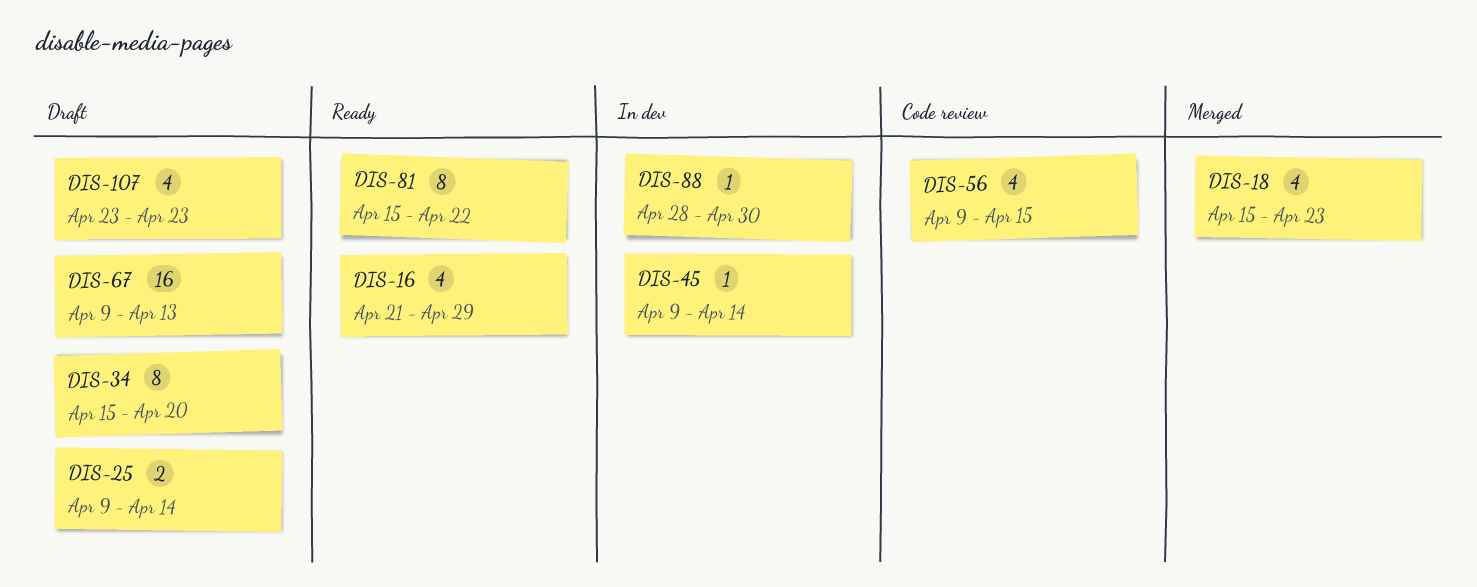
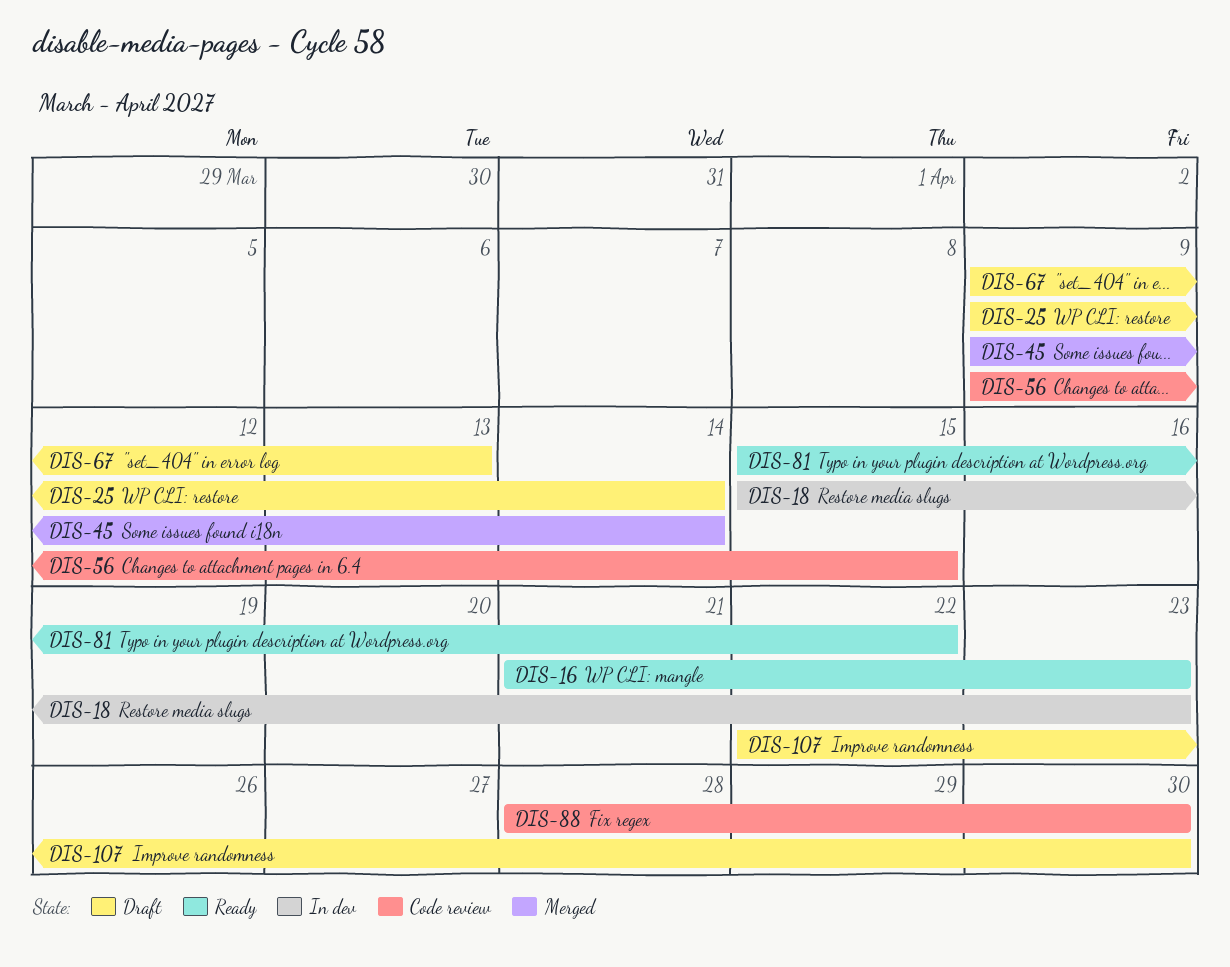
DIS-16, due: Apr 29 -> Apr 23
DIS-18, status: Merged -> In dev
DIS-34: present -> none
DIS-45, status: In dev -> Merged
DIS-88, status: In dev -> Code review
DIS-107, start: Apr 23 -> Apr 22
DIS-107, due: Apr 23 -> Apr 30

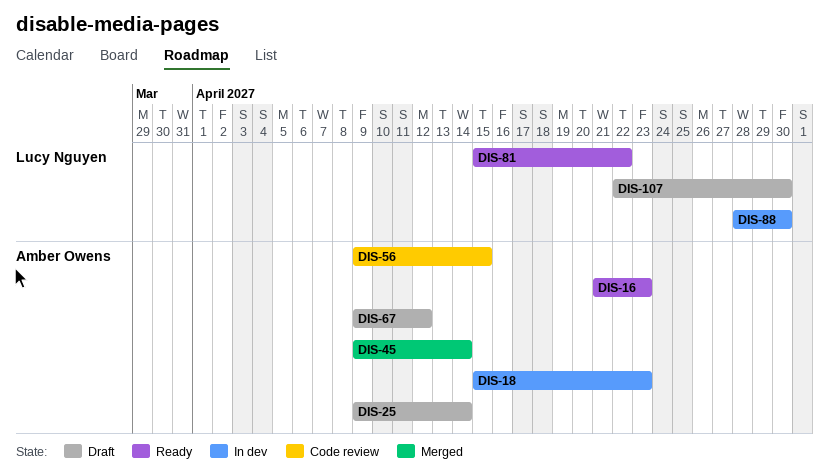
DIS-67, due: Apr 13 -> Apr 12
DIS-88, status: Code review -> In dev

